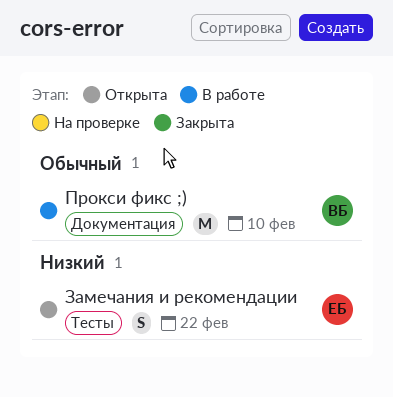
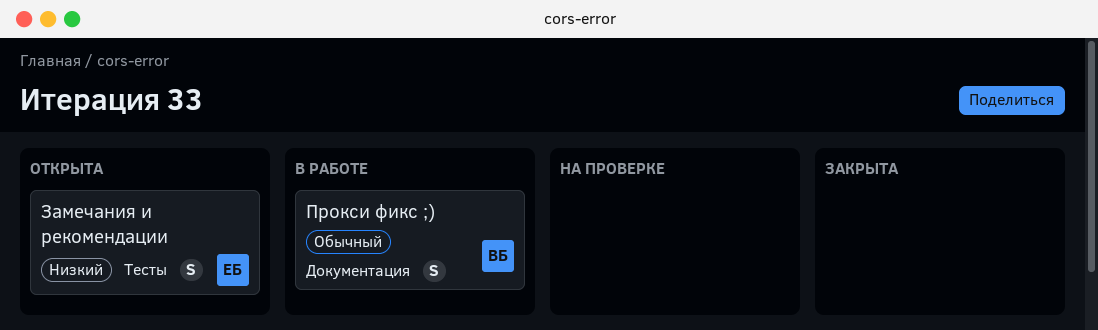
Прокси фикс ;), estimate: M -> S

